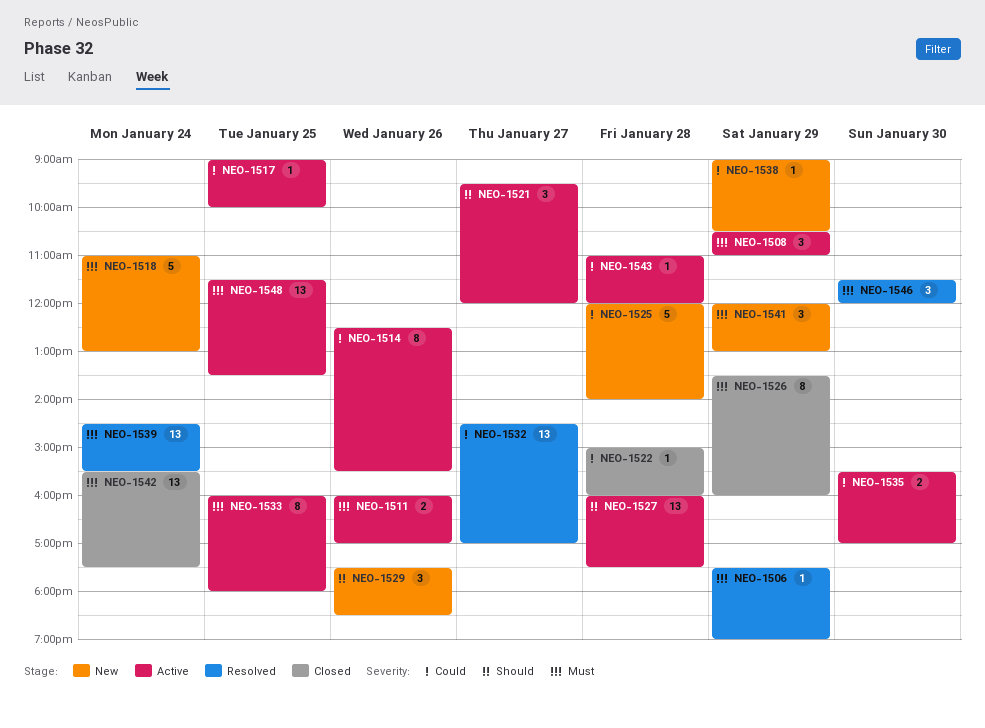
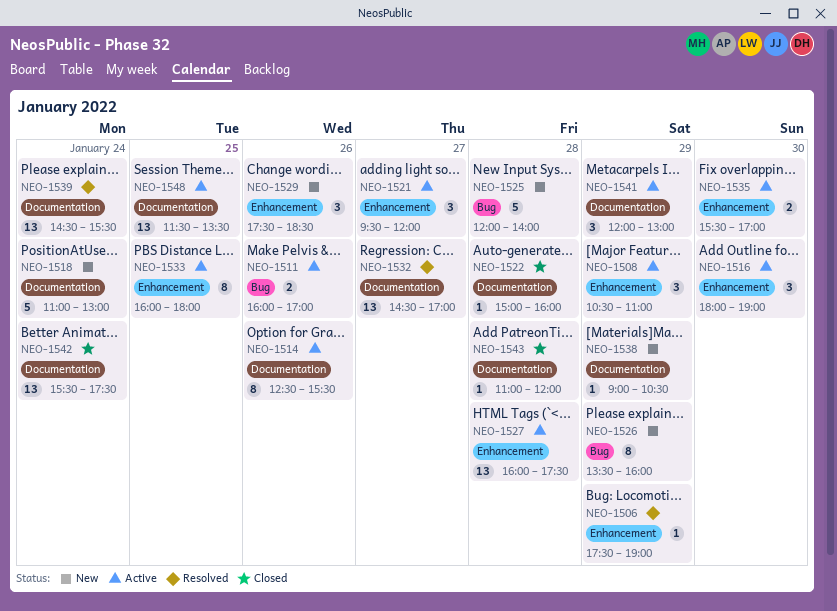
NEO-1516: none -> present
NEO-1517: present -> none
NEO-1526, status: Closed -> New
NEO-1541, status: New -> Active
NEO-1543, status: Active -> Closed
NEO-1546: present -> none

